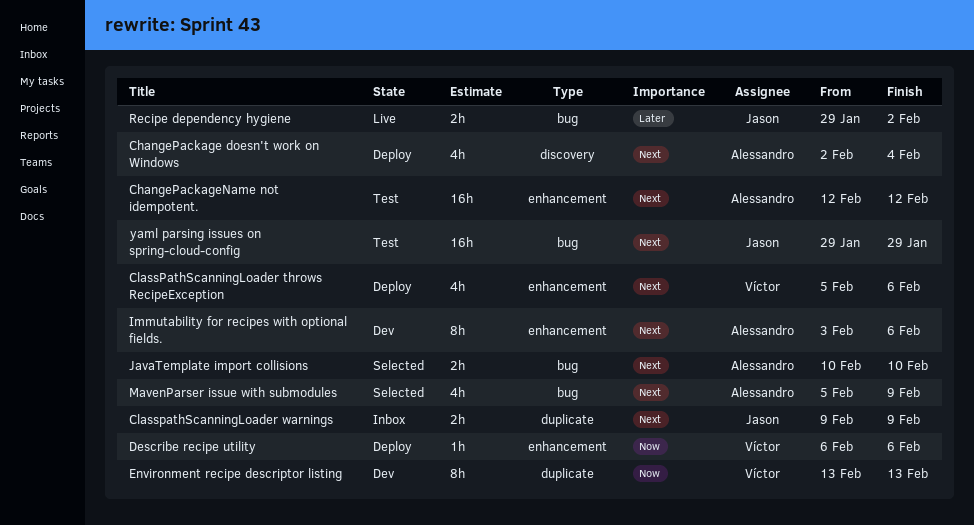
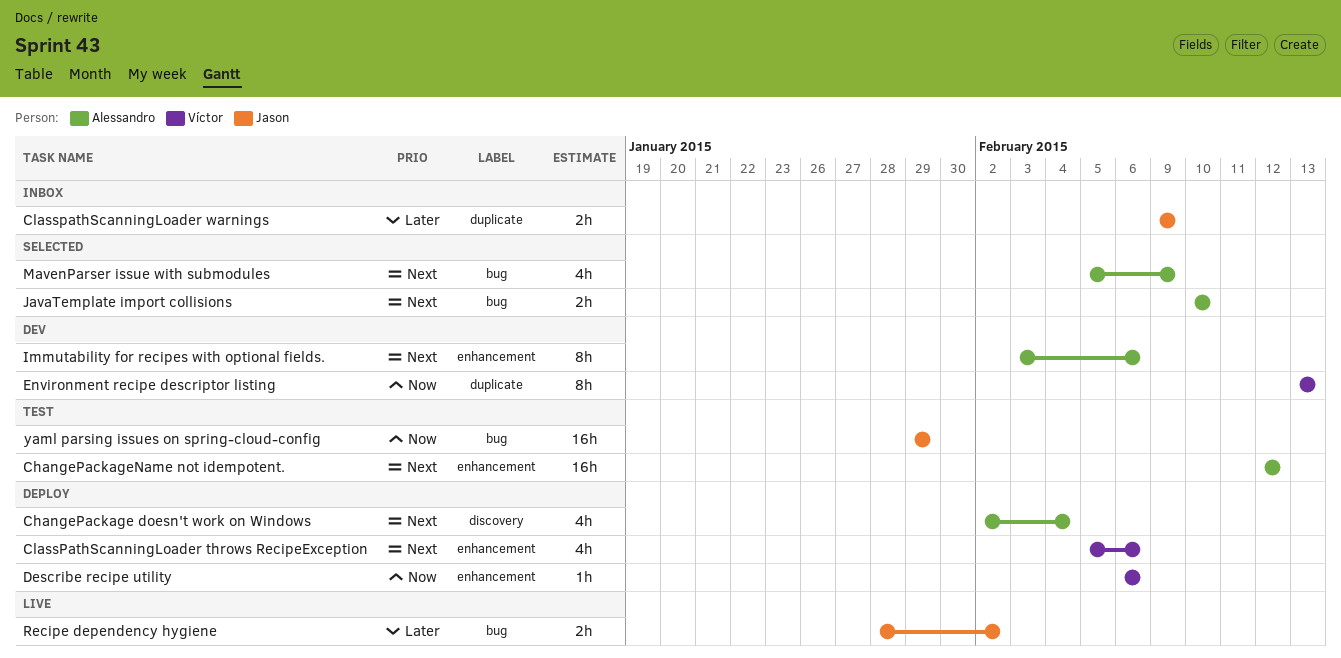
ClasspathScanningLoader warnings, priority: Next -> Later
Recipe dependency hygiene, start: Jan 29 -> Jan 28
yaml parsing issues on spring-cloud-config, priority: Next -> Now

